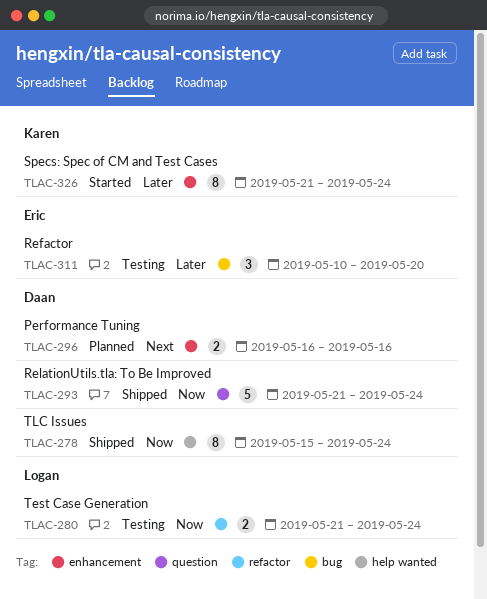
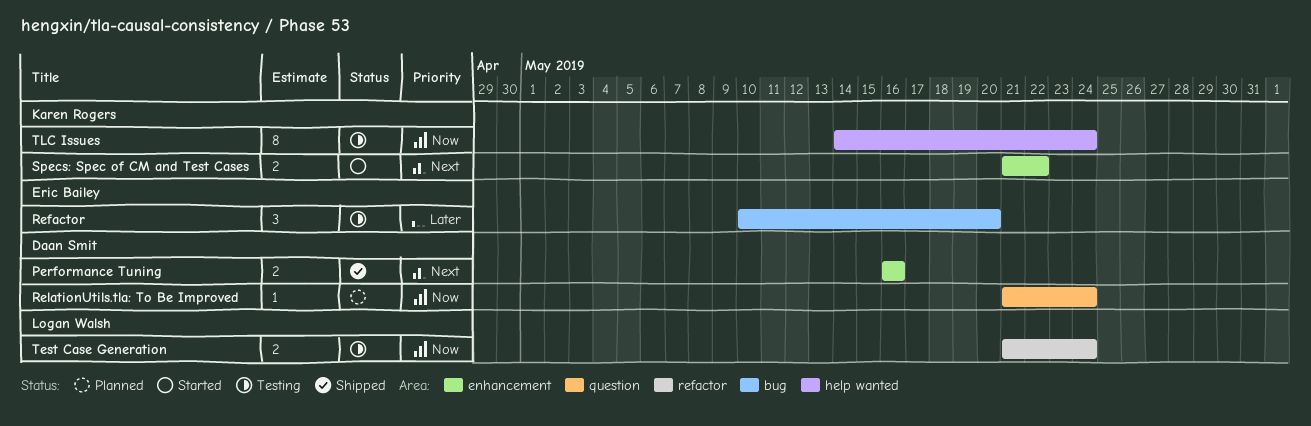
Performance Tuning, status: Planned -> Shipped
RelationUtils.tla: To Be Improved, status: Shipped -> Planned
RelationUtils.tla: To Be Improved, estimate: 5 -> 1
Specs: Spec of CM and Test Cases, priority: Later -> Next
Specs: Spec of CM and Test Cases, estimate: 8 -> 2
Specs: Spec of CM and Test Cases, due: May 24 -> May 22
TLC Issues, status: Shipped -> Testing
TLC Issues, owner: Daan Smit -> Karen Rogers
TLC Issues, start: May 15 -> May 14

